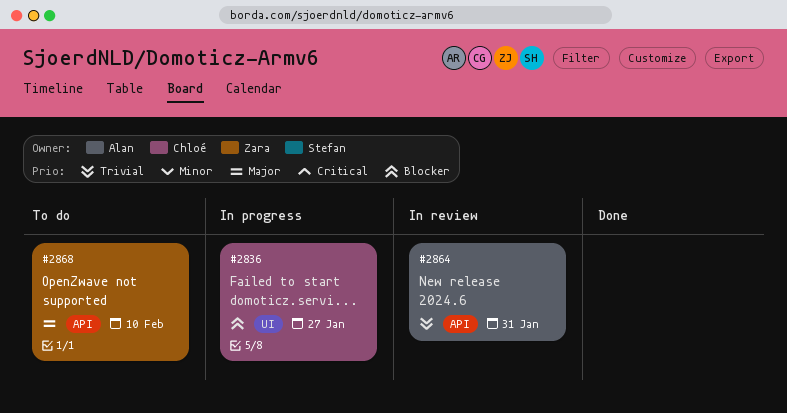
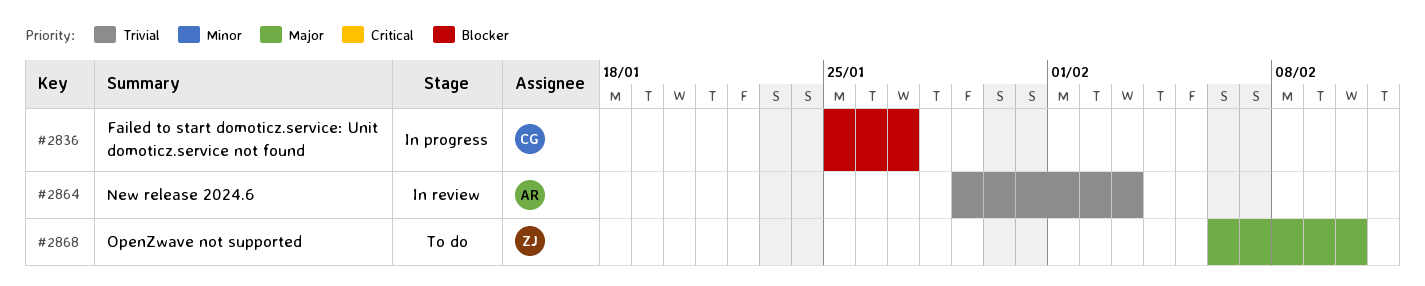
#2864, due: Jan 31 -> Feb 3

